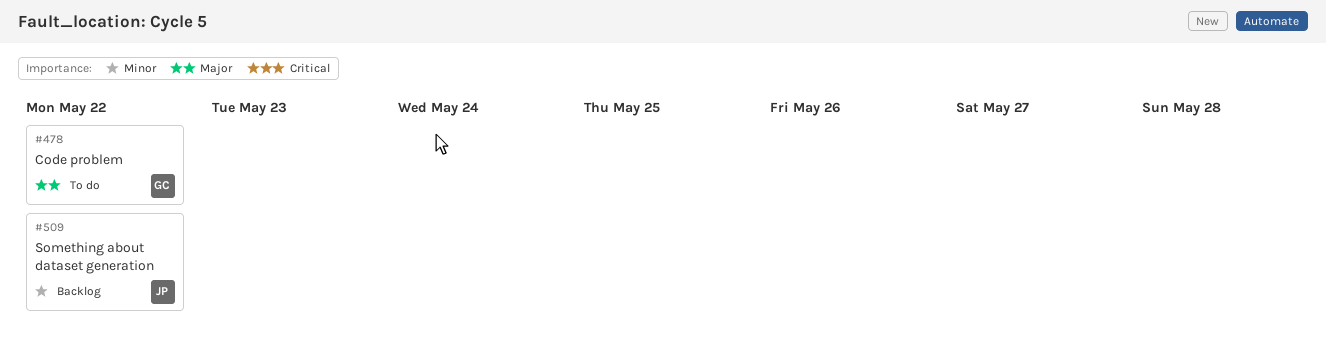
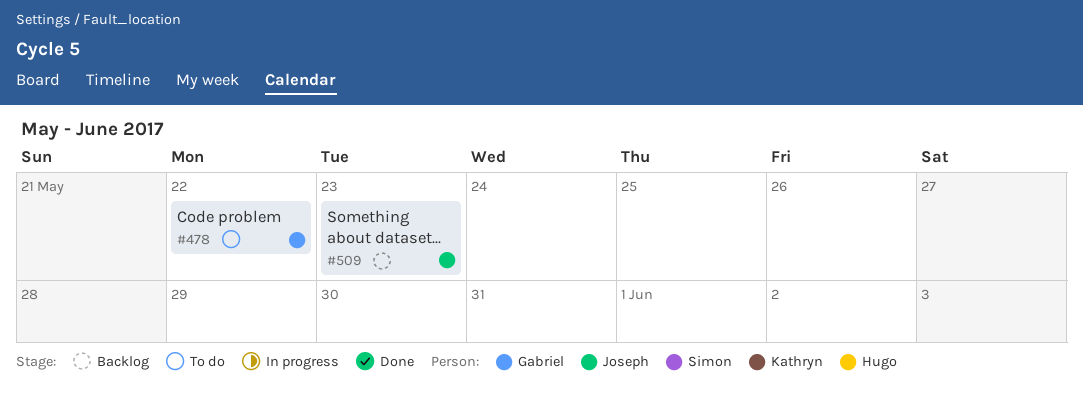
#509, due: May 22 -> May 23

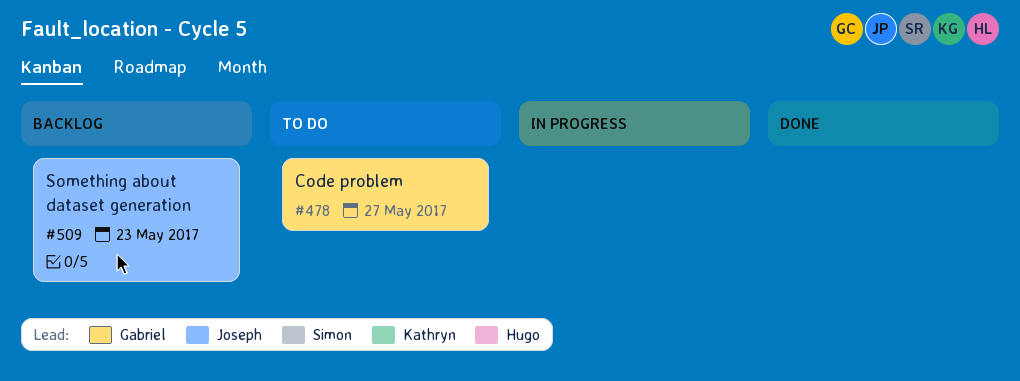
#478, due: May 22 -> May 27

